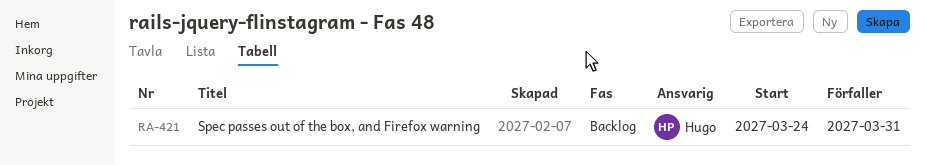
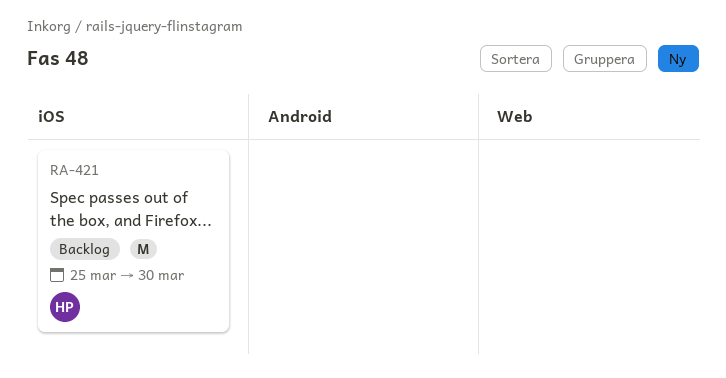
RA-421, start: Mar 24 -> Mar 25
RA-421, due: Mar 31 -> Mar 30

